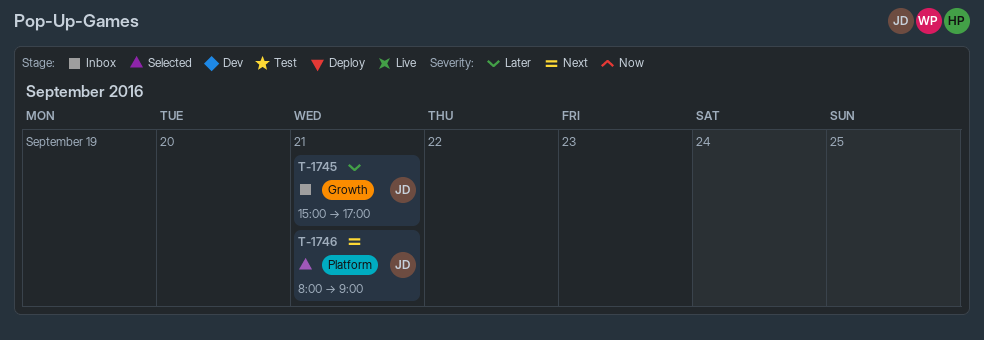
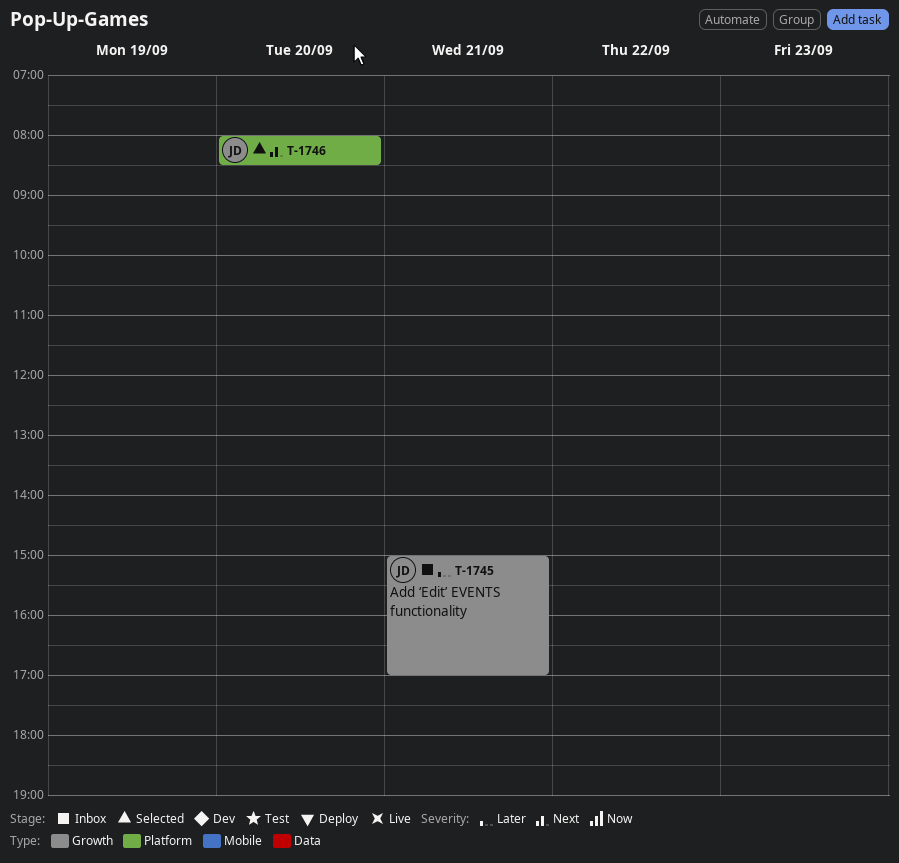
T-1746, day: Sep 21 -> Sep 20
T-1746, ends: 09:00 -> 08:30

